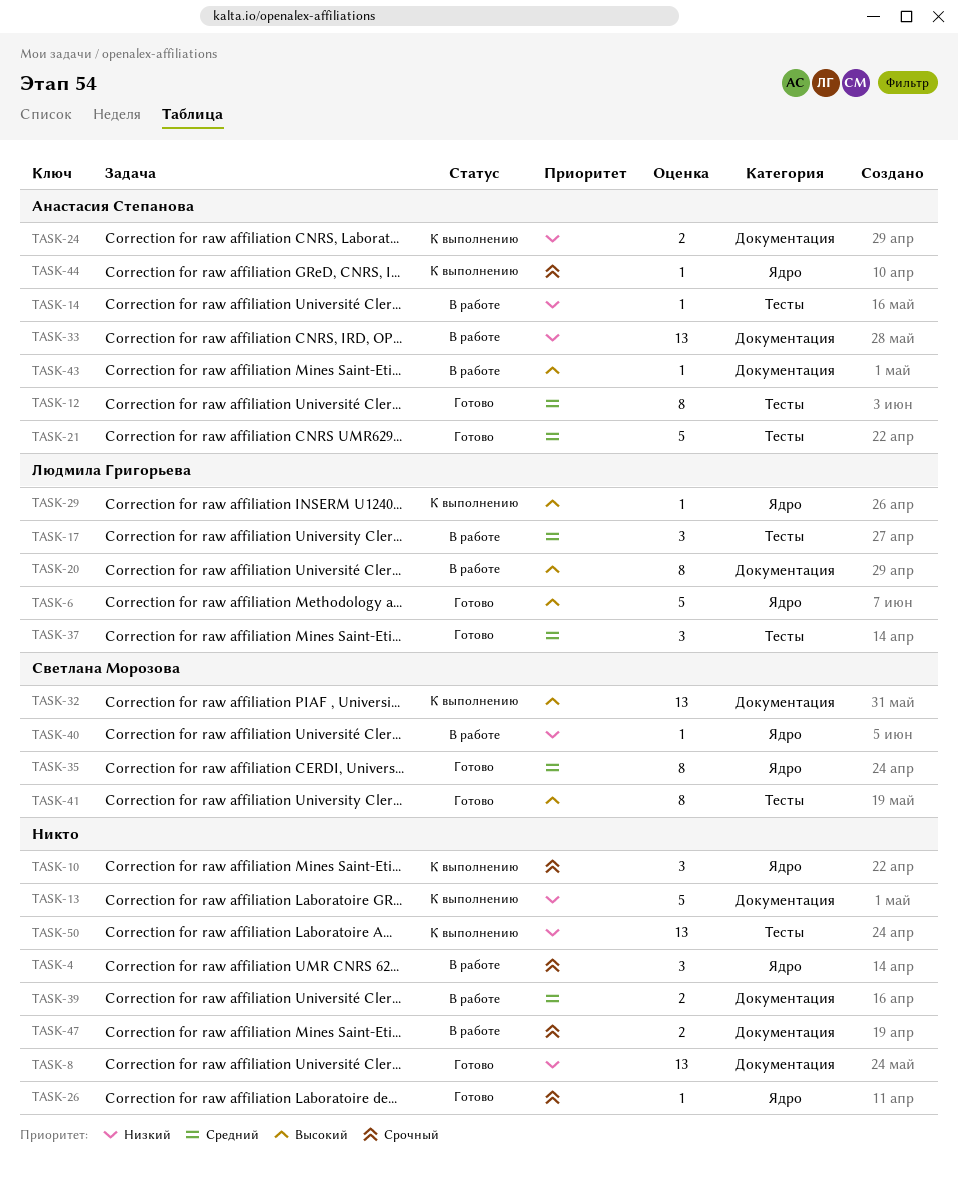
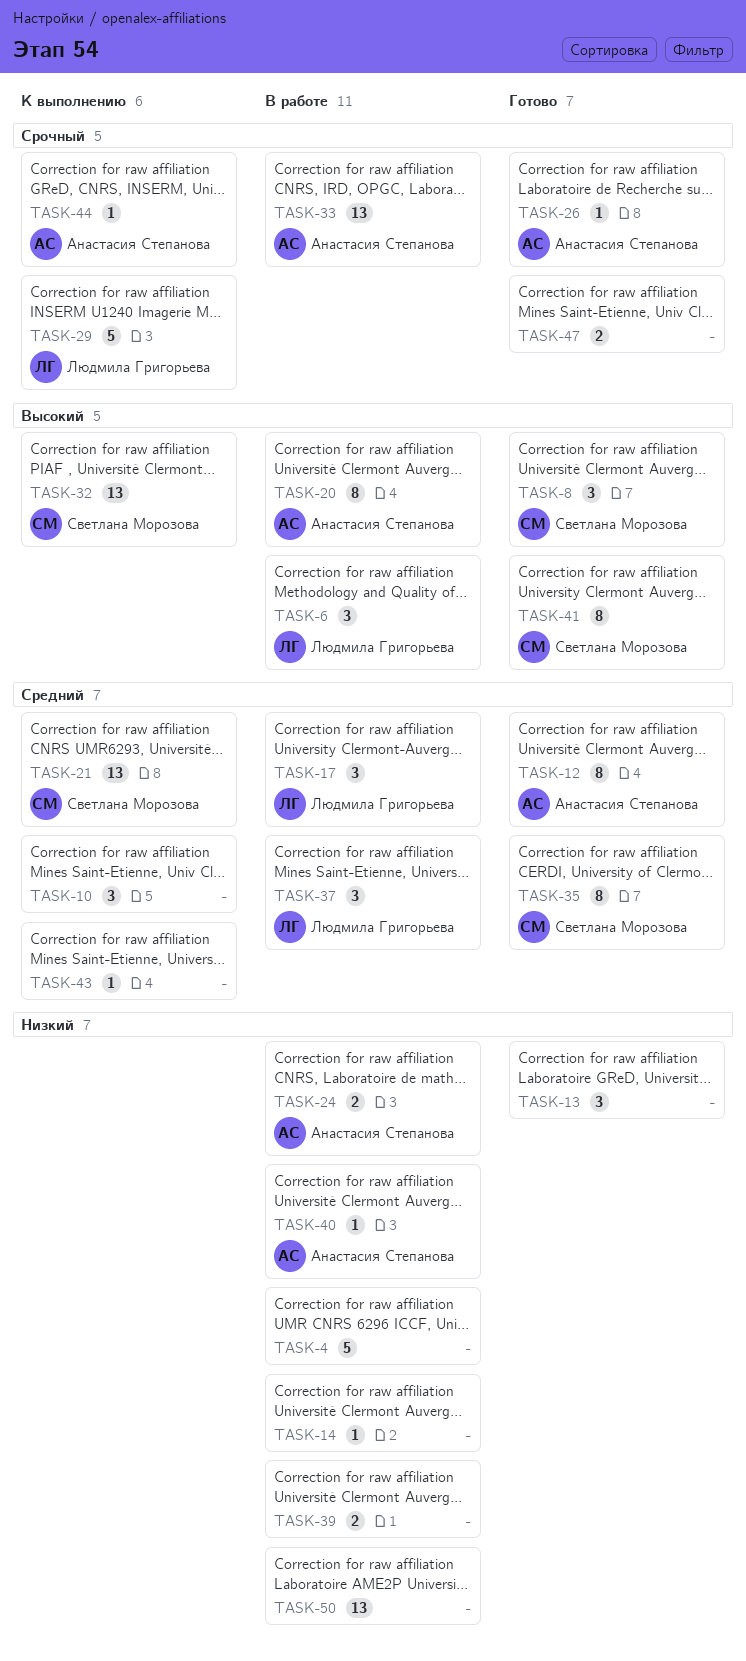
TASK-4, priority: Срочный -> Низкий
TASK-4, estimate: 3 -> 5
TASK-6, status: Готово -> В работе
TASK-6, estimate: 5 -> 3
TASK-8, owner: none -> Светлана Морозова
TASK-8, priority: Низкий -> Высокий
TASK-8, estimate: 13 -> 3
TASK-10, priority: Срочный -> Средний
TASK-13, status: К выполнению -> Готово
TASK-13, estimate: 5 -> 3
TASK-14, owner: Анастасия Степанова -> none
TASK-20, owner: Людмила Григорьева -> Анастасия Степанова
TASK-21, status: Готово -> К выполнению
TASK-21, owner: Анастасия Степанова -> Светлана Морозова
TASK-21, estimate: 5 -> 13
TASK-24, status: К выполнению -> В работе
TASK-26, owner: none -> Анастасия Степанова
TASK-29, priority: Высокий -> Срочный
TASK-29, estimate: 1 -> 5
TASK-33, priority: Низкий -> Срочный
TASK-37, status: Готово -> В работе
TASK-39, priority: Средний -> Низкий
TASK-40, owner: Светлана Морозова -> Анастасия Степанова
TASK-43, status: В работе -> К выполнению
TASK-43, owner: Анастасия Степанова -> none
TASK-43, priority: Высокий -> Средний
TASK-47, status: В работе -> Готово
TASK-50, status: К выполнению -> В работе

